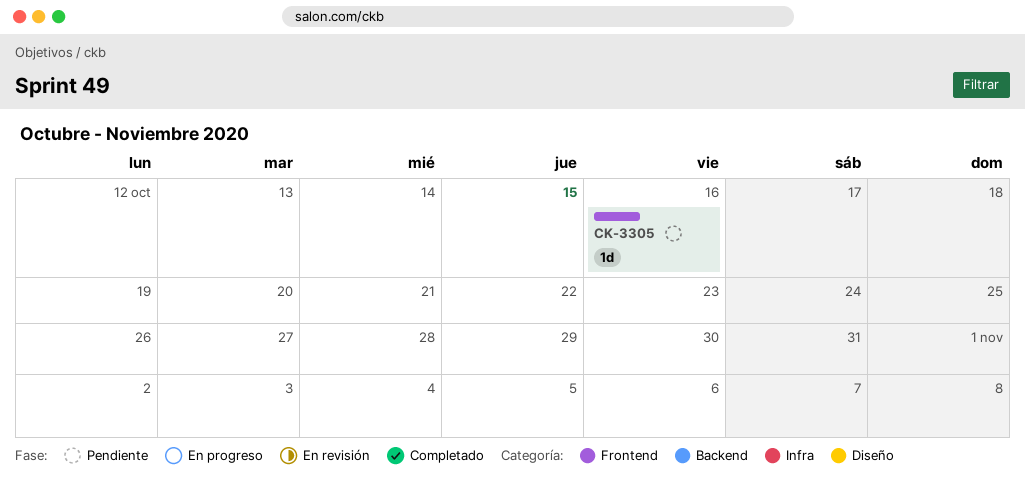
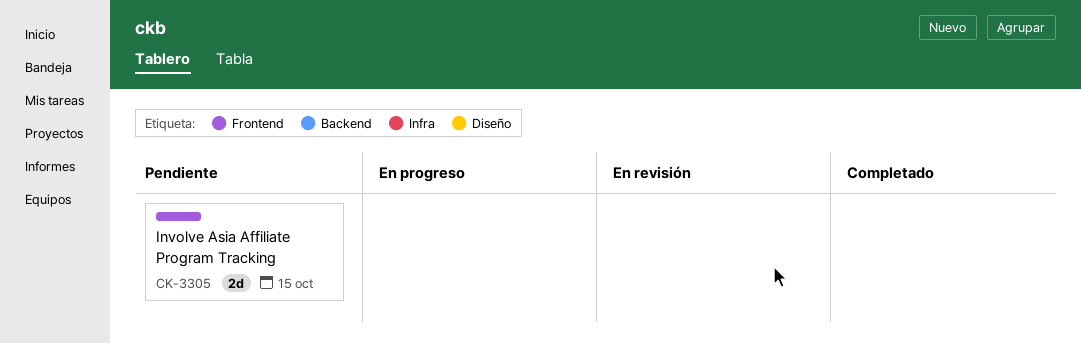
CK-3305, estimate: 1d -> 2d
CK-3305, due: Oct 16 -> Oct 15

